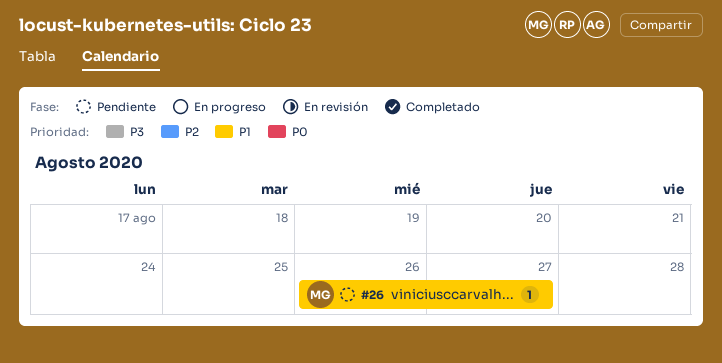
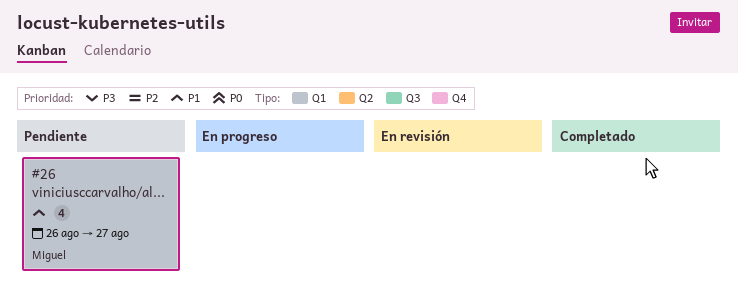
#26, estimate: 1 -> 4

